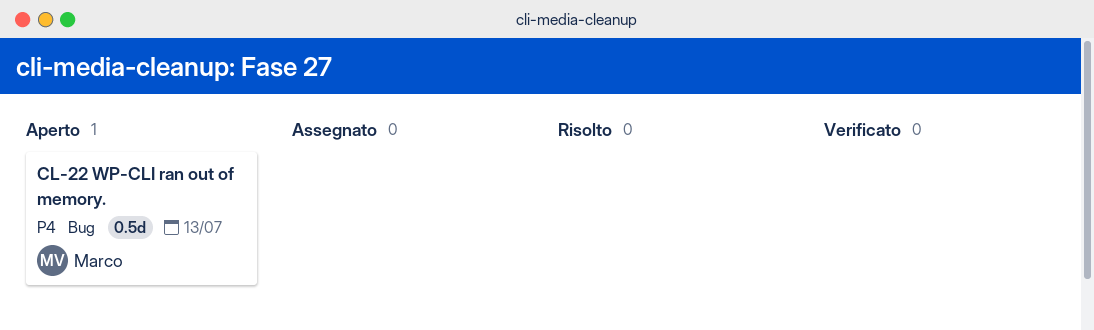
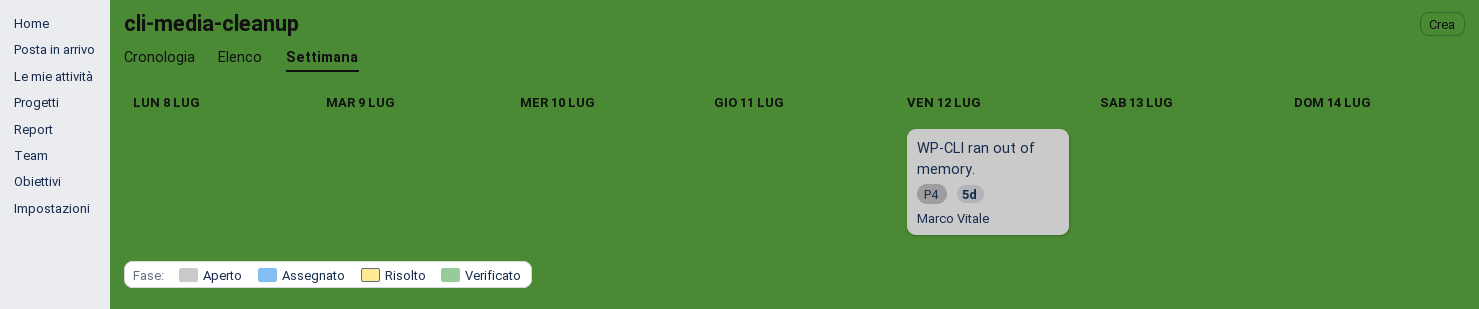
WP-CLI ran out of memory., estimate: 0.5d -> 5d
WP-CLI ran out of memory., due: Jul 13 -> Jul 12

